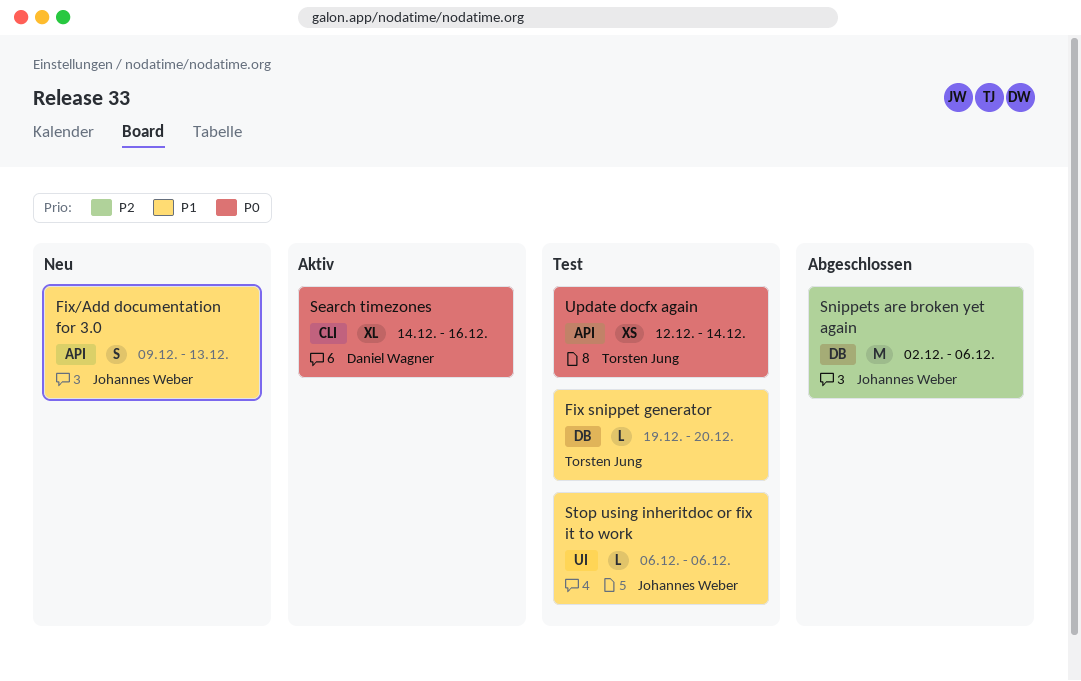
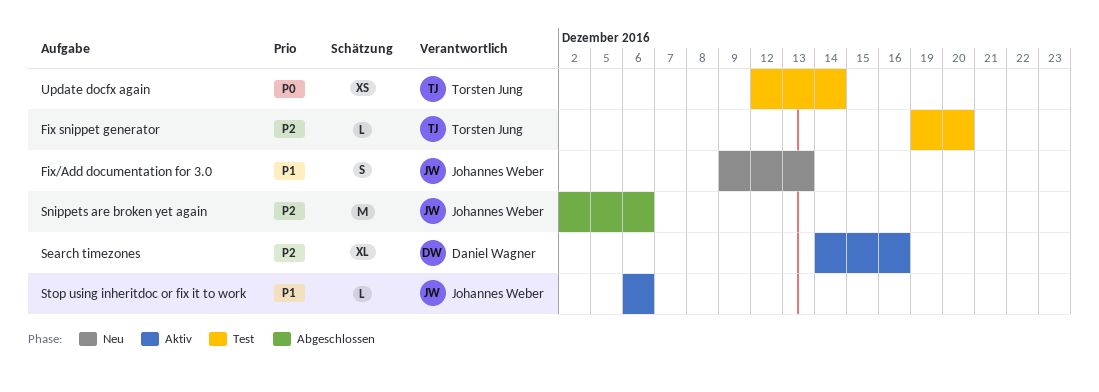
Fix snippet generator, priority: P1 -> P2
Search timezones, priority: P0 -> P2
Stop using inheritdoc or fix it to work, status: Test -> Aktiv

